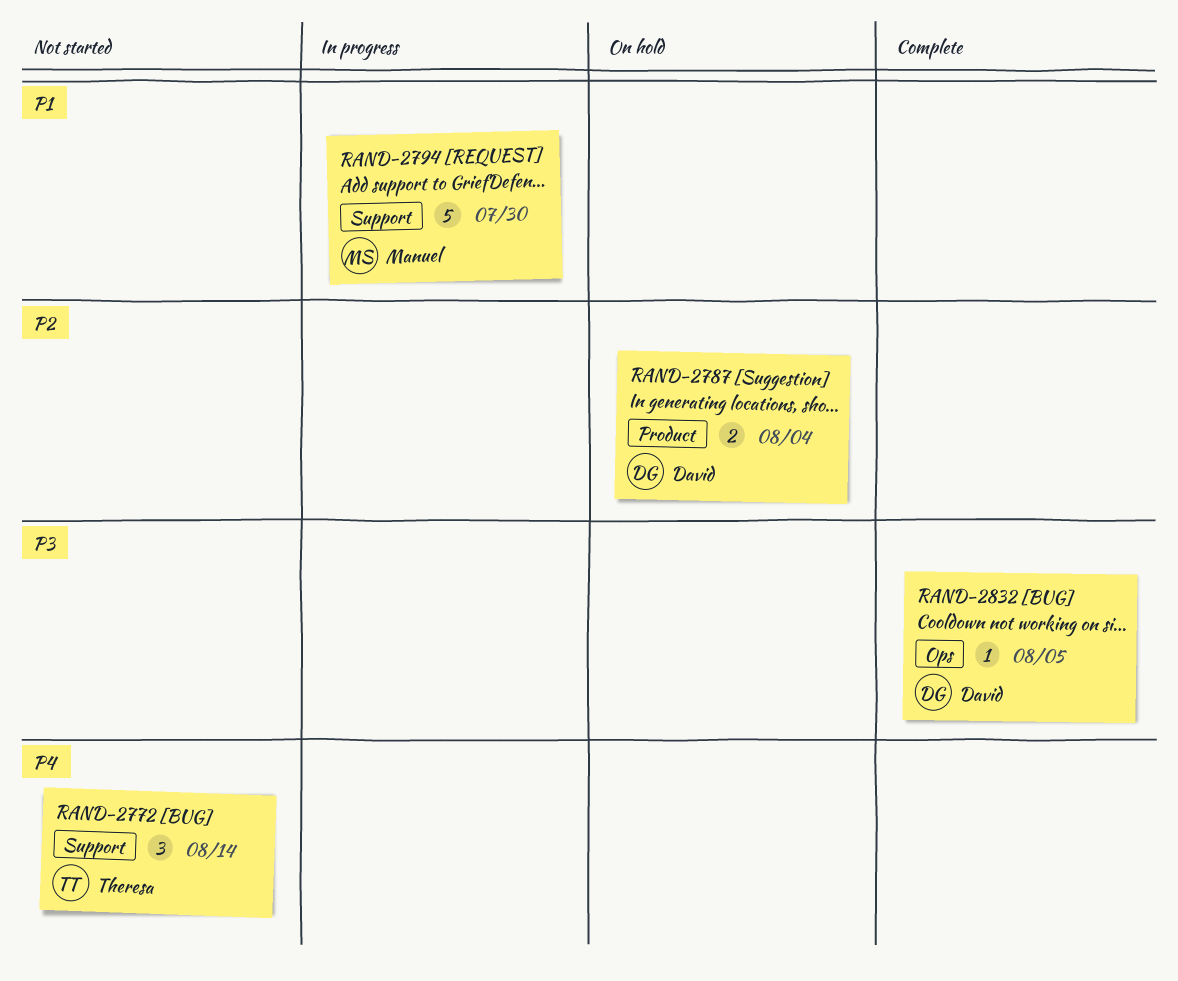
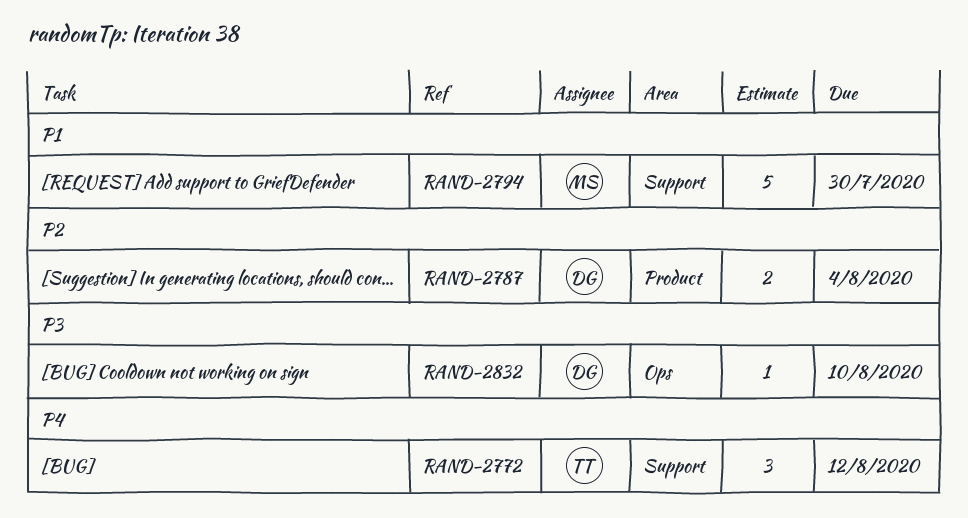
RAND-2772, due: Aug 14 -> Aug 12
RAND-2832, due: Aug 5 -> Aug 10

